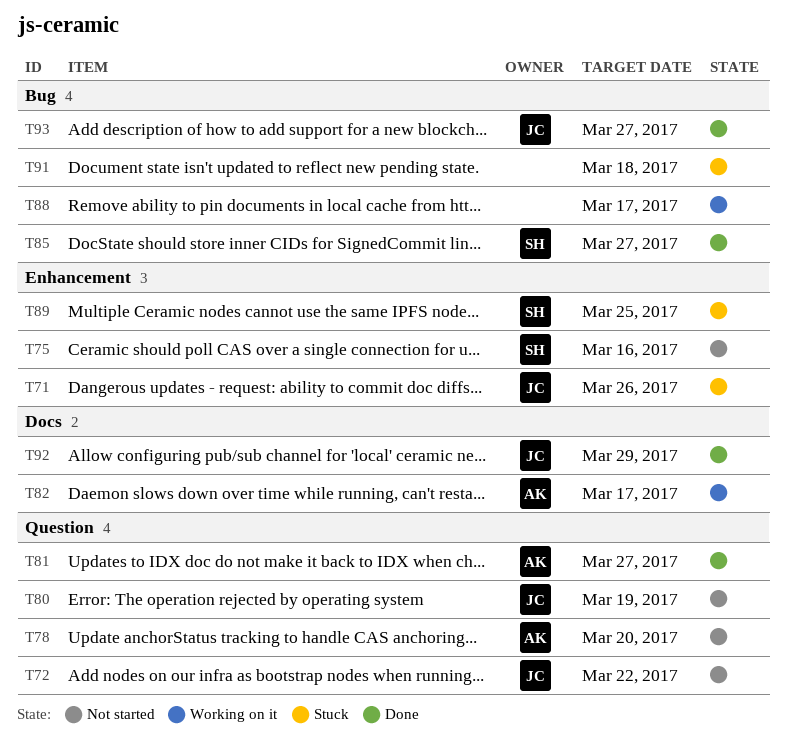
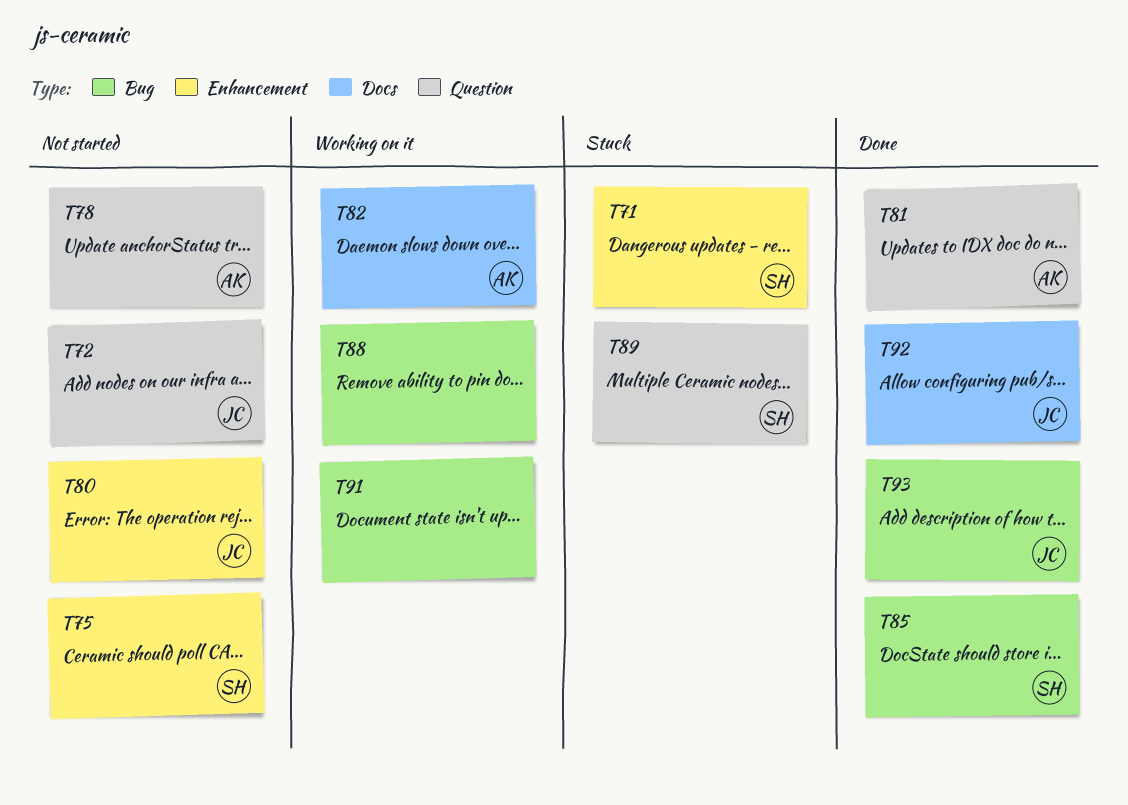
T71, owner: JC -> SH
T80, label: Question -> Enhancement
T89, label: Enhancement -> Question
T91, status: Stuck -> Working on it

